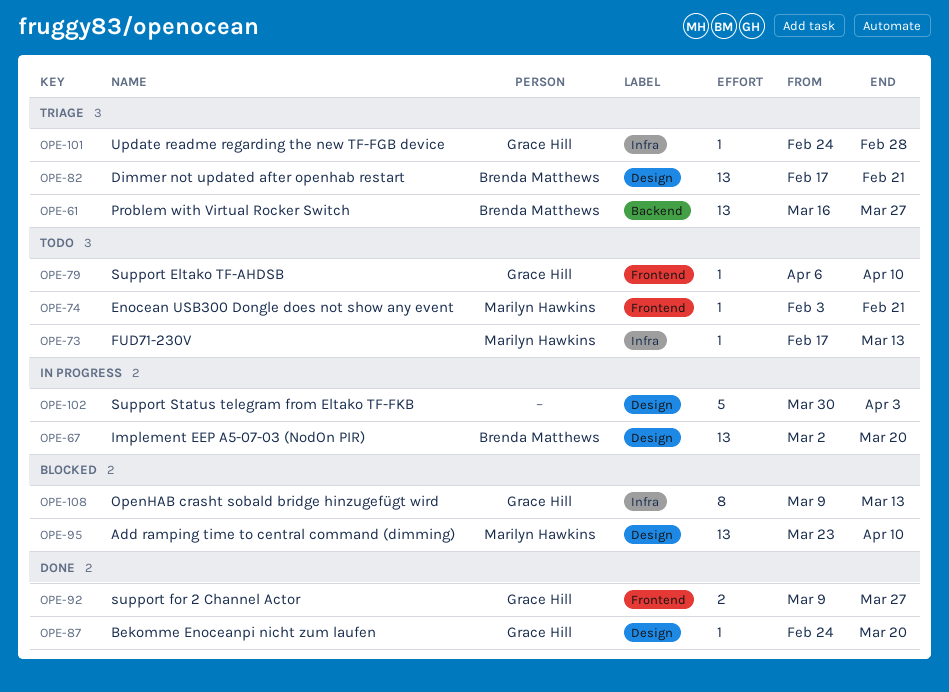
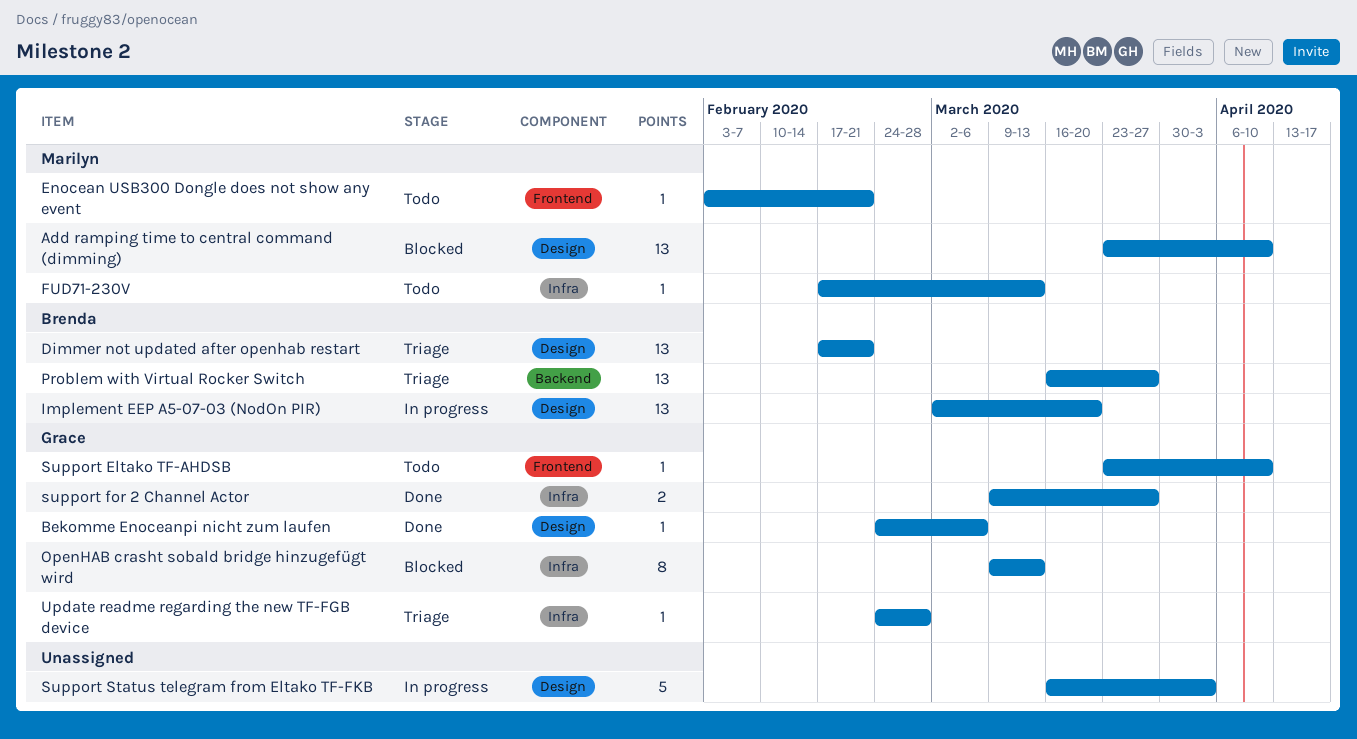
Bekomme Enoceanpi nicht zum laufen, due: Mar 20 -> Mar 6
Support Eltako TF-AHDSB, start: Apr 6 -> Mar 23
support for 2 Channel Actor, label: Frontend -> Infra
Support Status telegram from Eltako TF-FKB, start: Mar 30 -> Mar 16

